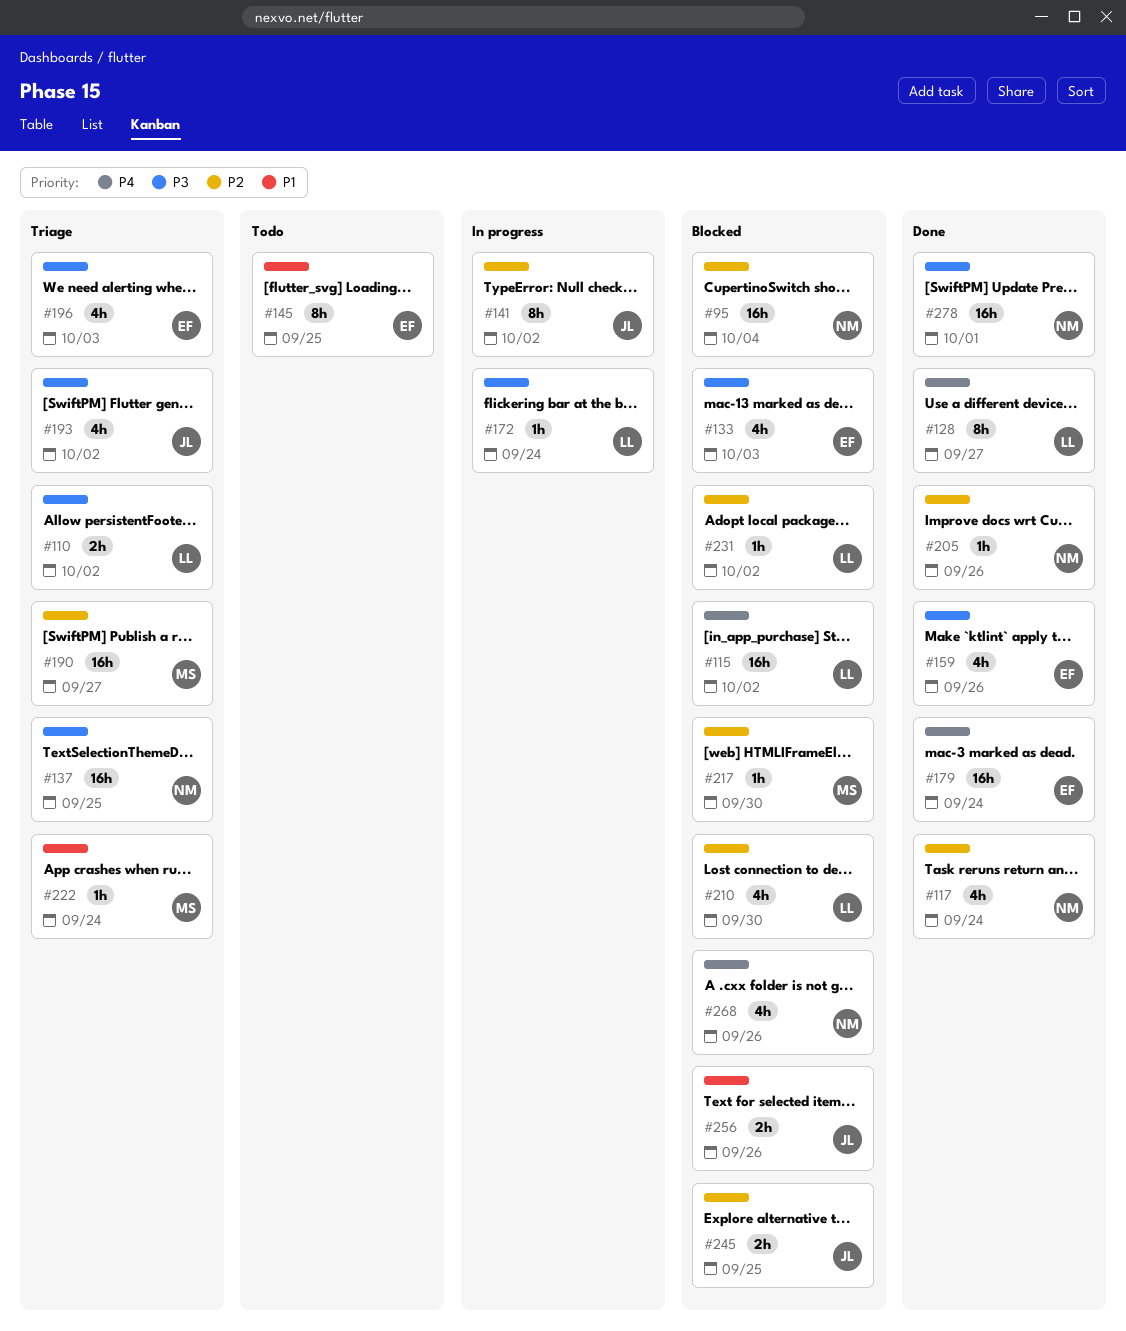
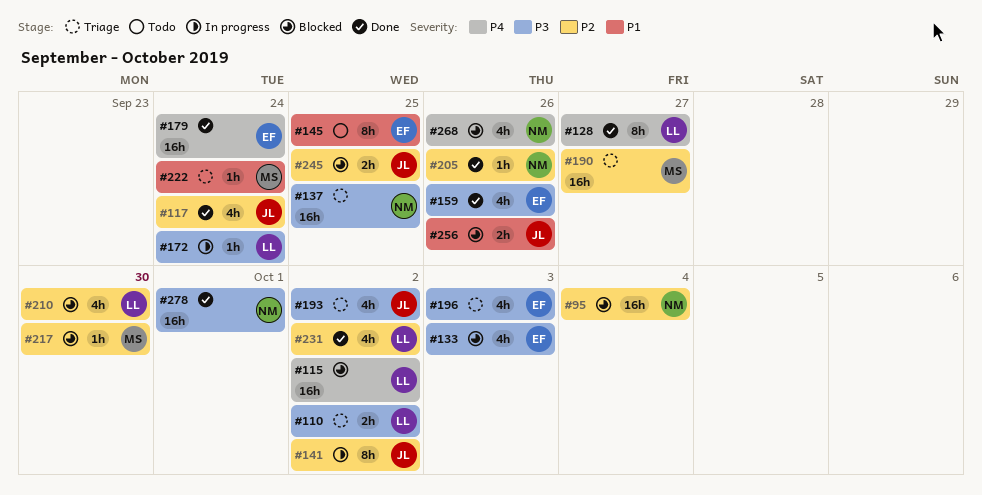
#117, owner: NM -> JL
#231, status: Blocked -> Done
#231, estimate: 1h -> 4h

